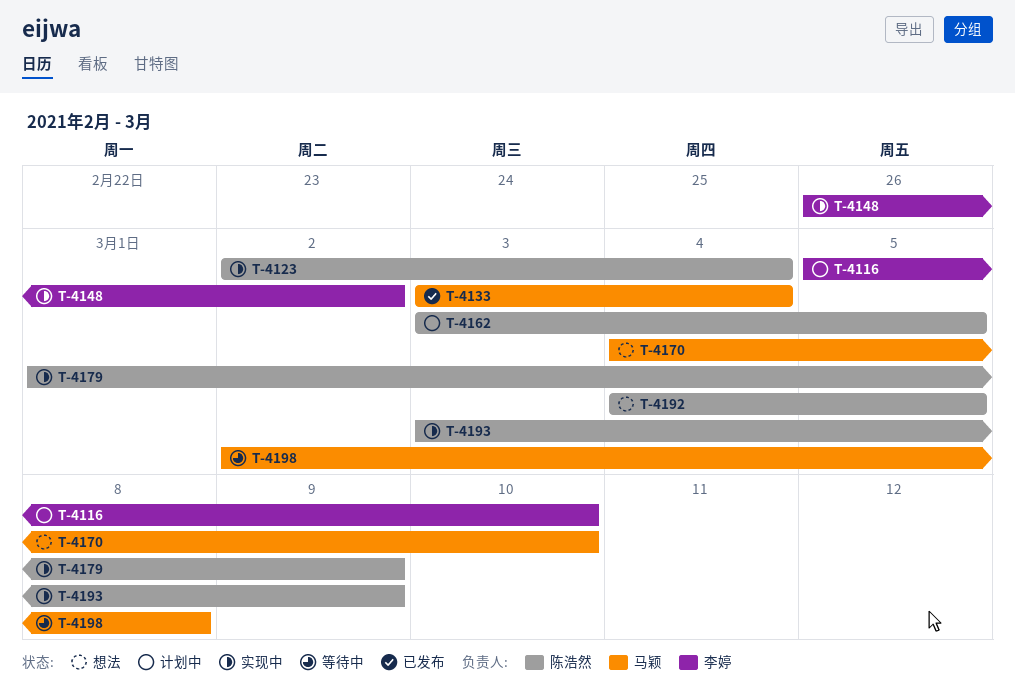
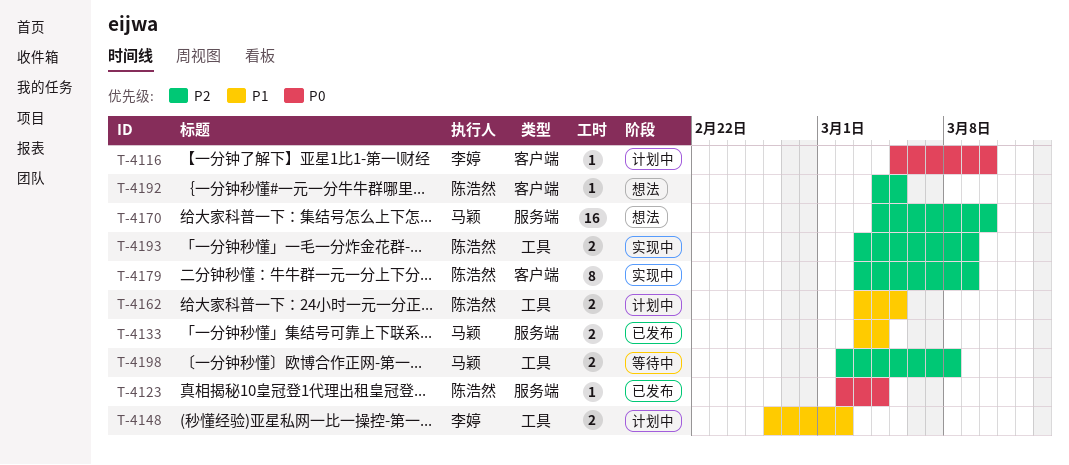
T-4123, status: 实现中 -> 已发布
T-4148, status: 实现中 -> 计划中
T-4179, start: Mar 1 -> Mar 3

